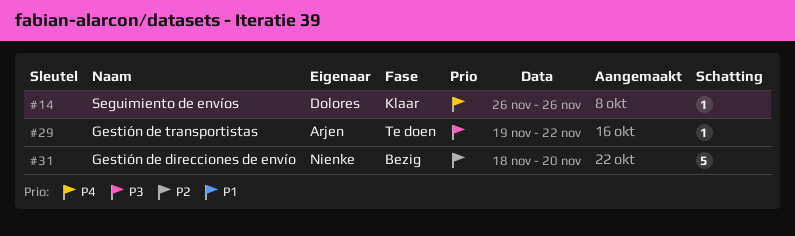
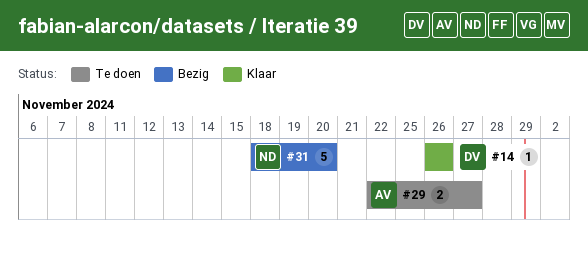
#29, estimate: 1 -> 2
#29, start: Nov 19 -> Nov 22
#29, due: Nov 22 -> Nov 27

